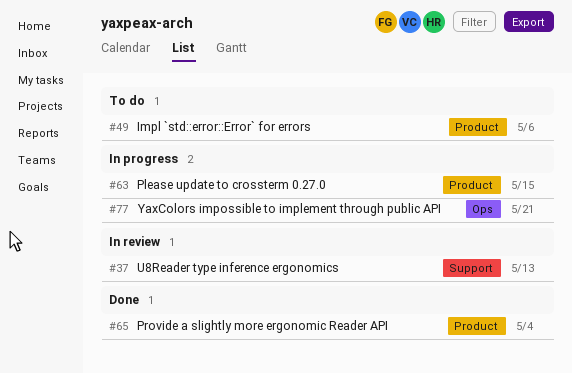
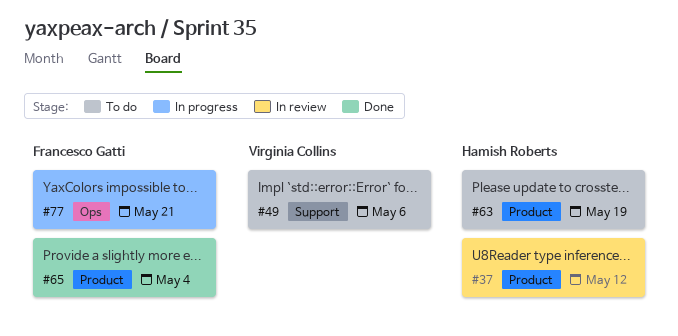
#37, label: Support -> Product
#37, due: May 13 -> May 12
#49, label: Product -> Support
#63, status: In progress -> To do
#63, due: May 15 -> May 19

